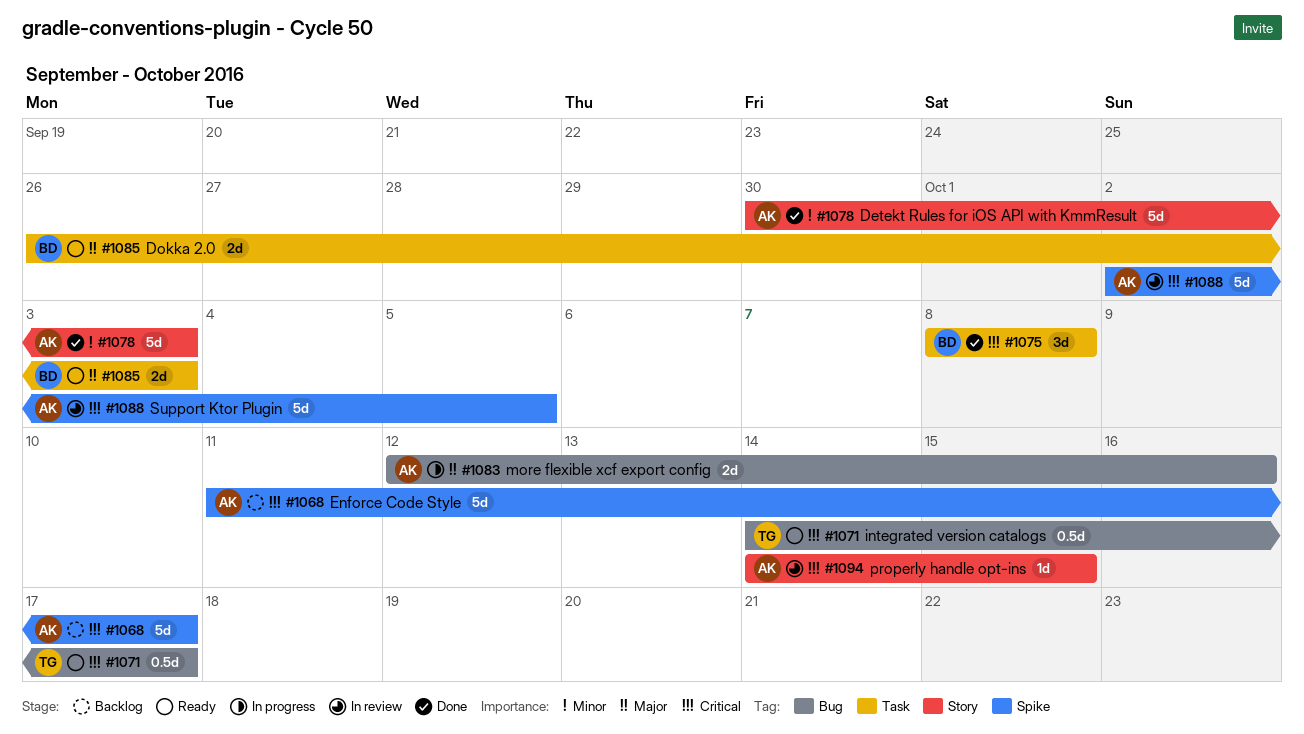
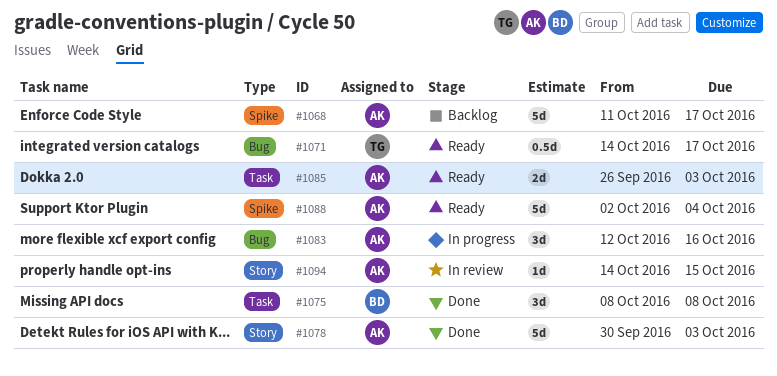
#1083, estimate: 2d -> 3d
#1085, owner: BD -> AK
#1088, status: In review -> Ready
#1088, due: Oct 5 -> Oct 4

